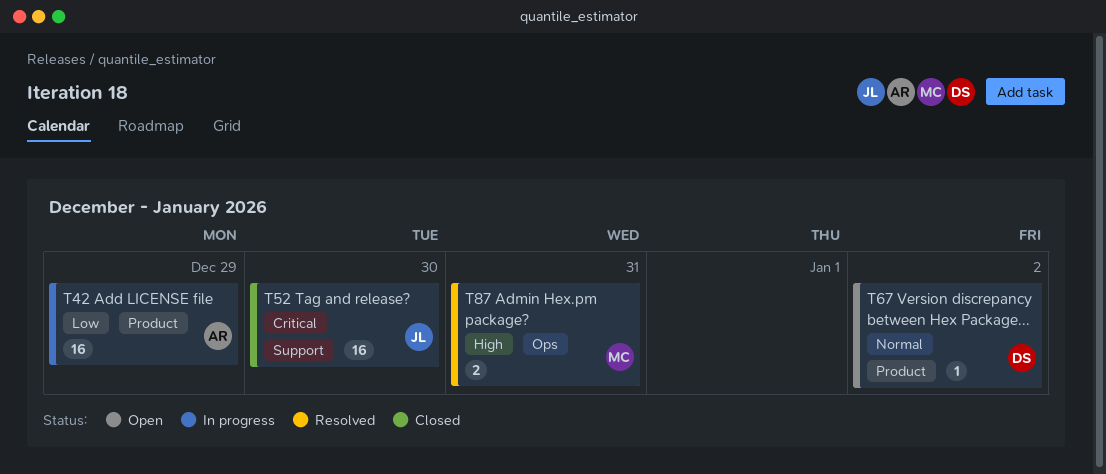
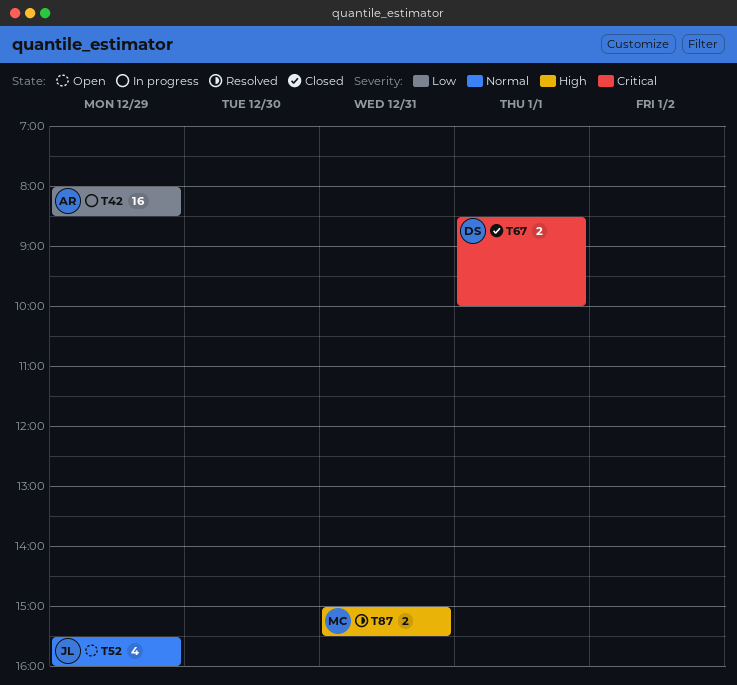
T52, status: Closed -> Open
T52, priority: Critical -> Normal
T52, estimate: 16 -> 4
T52, day: Dec 30 -> Dec 29
T67, status: Open -> Closed
T67, priority: Normal -> Critical
T67, estimate: 1 -> 2
T67, day: Jan 2 -> Jan 1

